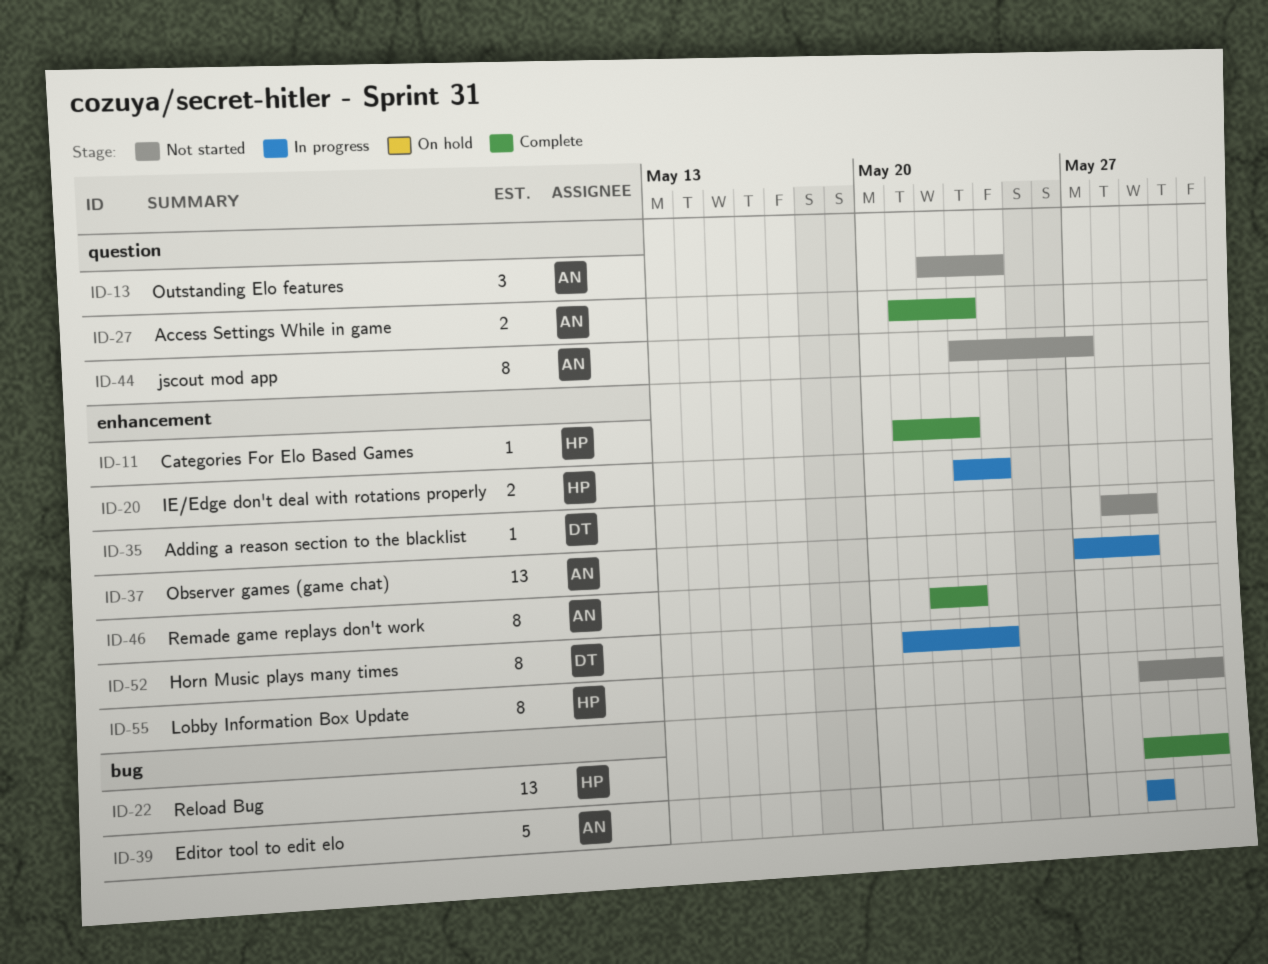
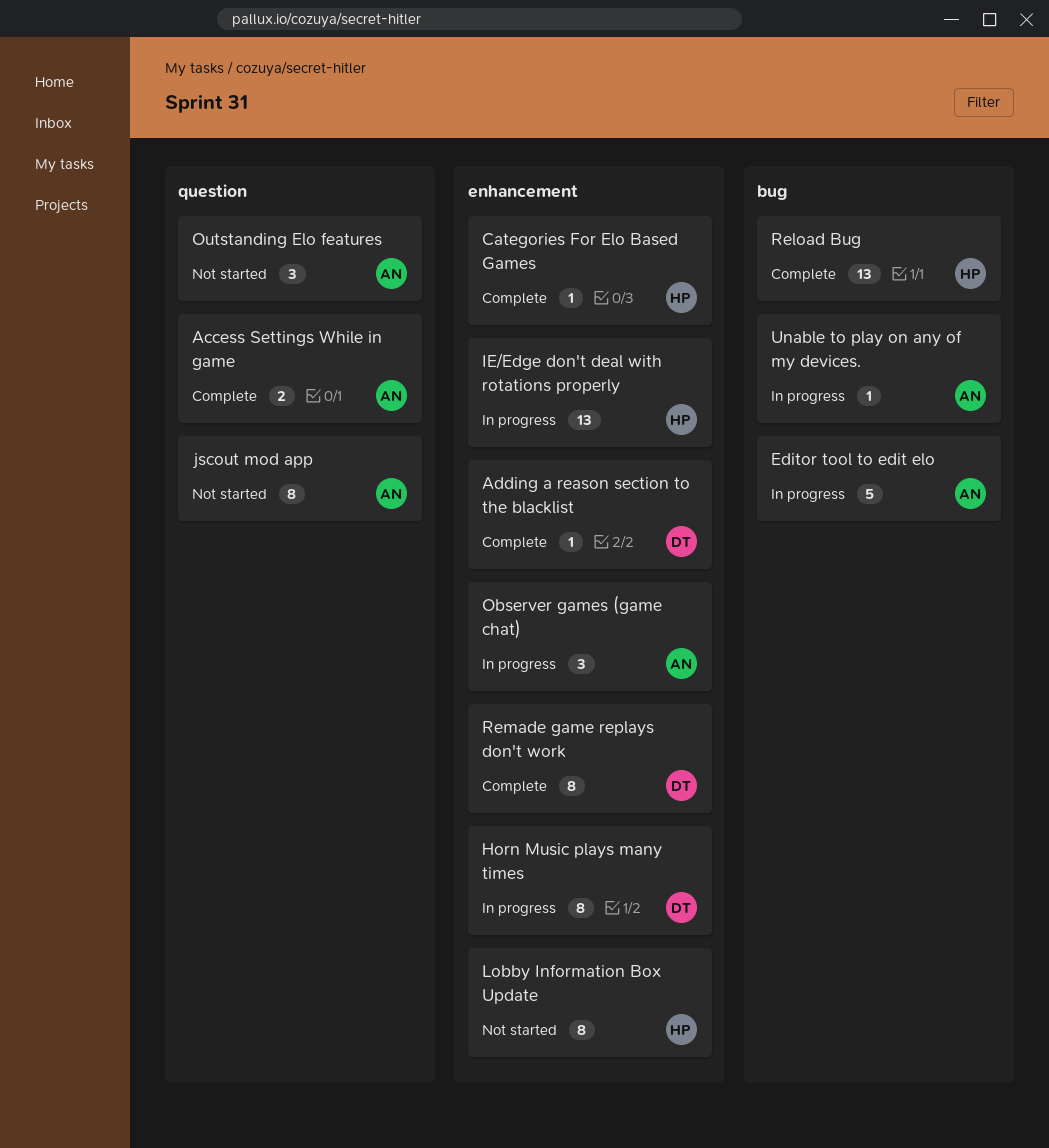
Adding a reason section to the blacklist, status: Not started -> Complete
IE/Edge don't deal with rotations properly, estimate: 2 -> 13
Observer games (game chat), estimate: 13 -> 3
Remade game replays don't work, owner: AN -> DT
Unable to play on any of my devices.: none -> present

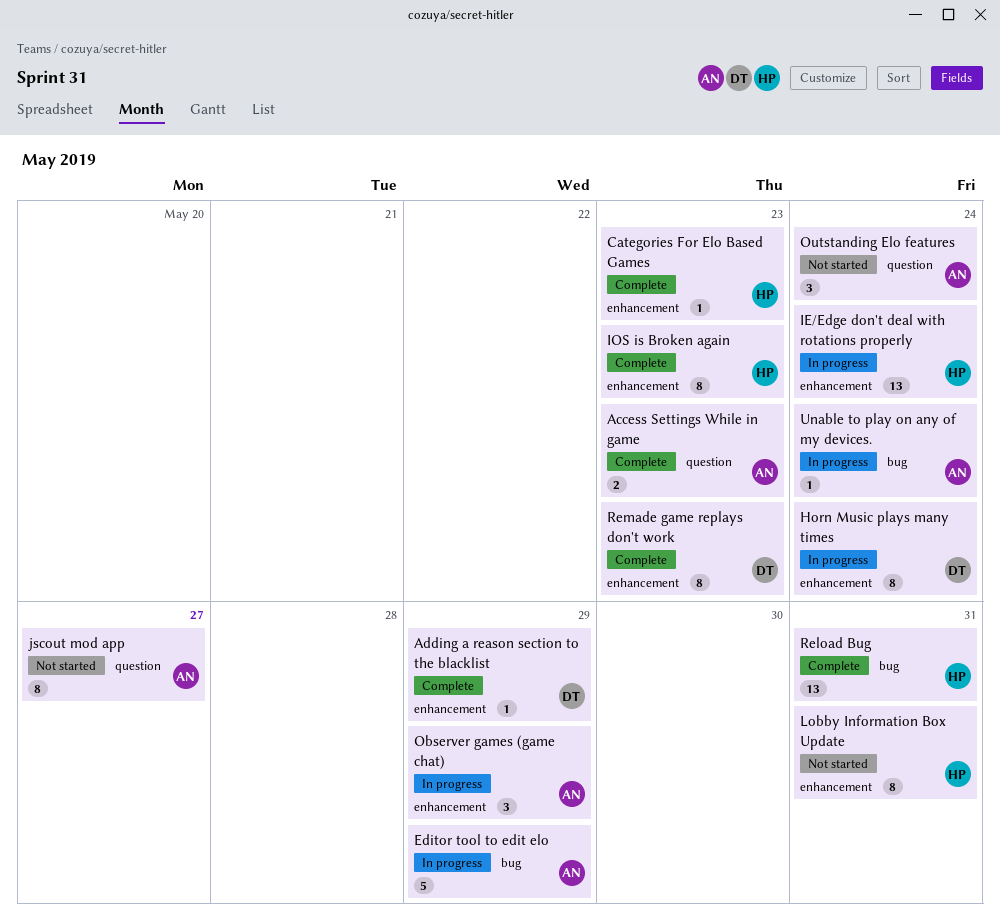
IOS is Broken again: none -> present

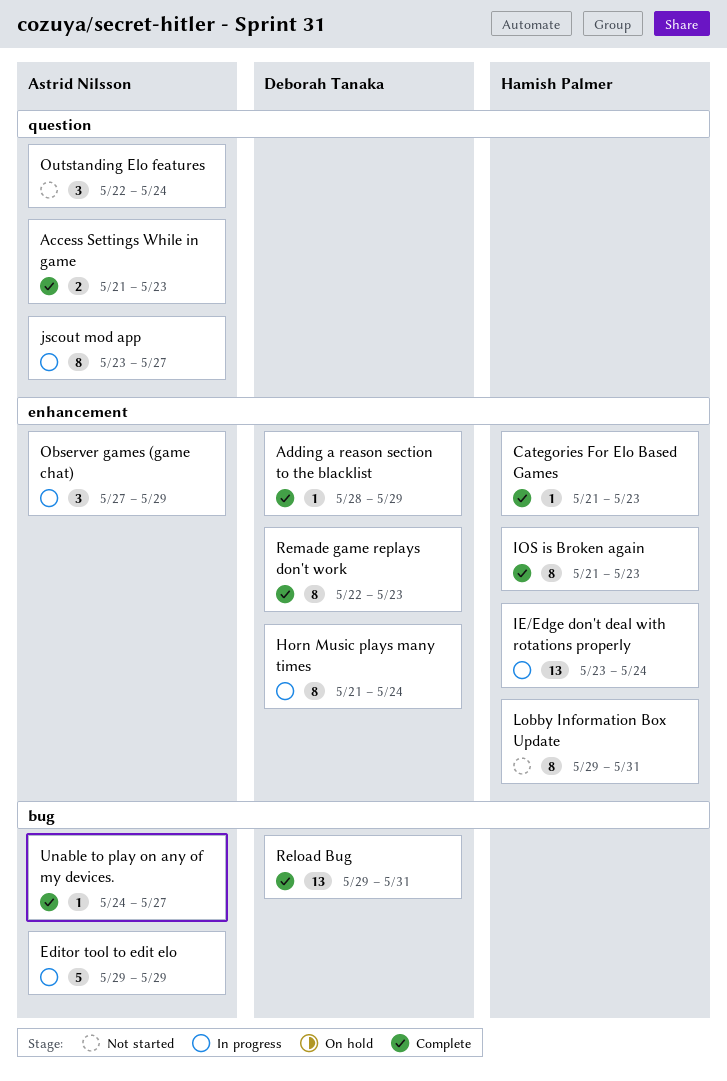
jscout mod app, status: Not started -> In progress
Reload Bug, owner: Hamish Palmer -> Deborah Tanaka
Unable to play on any of my devices., status: In progress -> Complete
Unable to play on any of my devices., due: May 24 -> May 27

